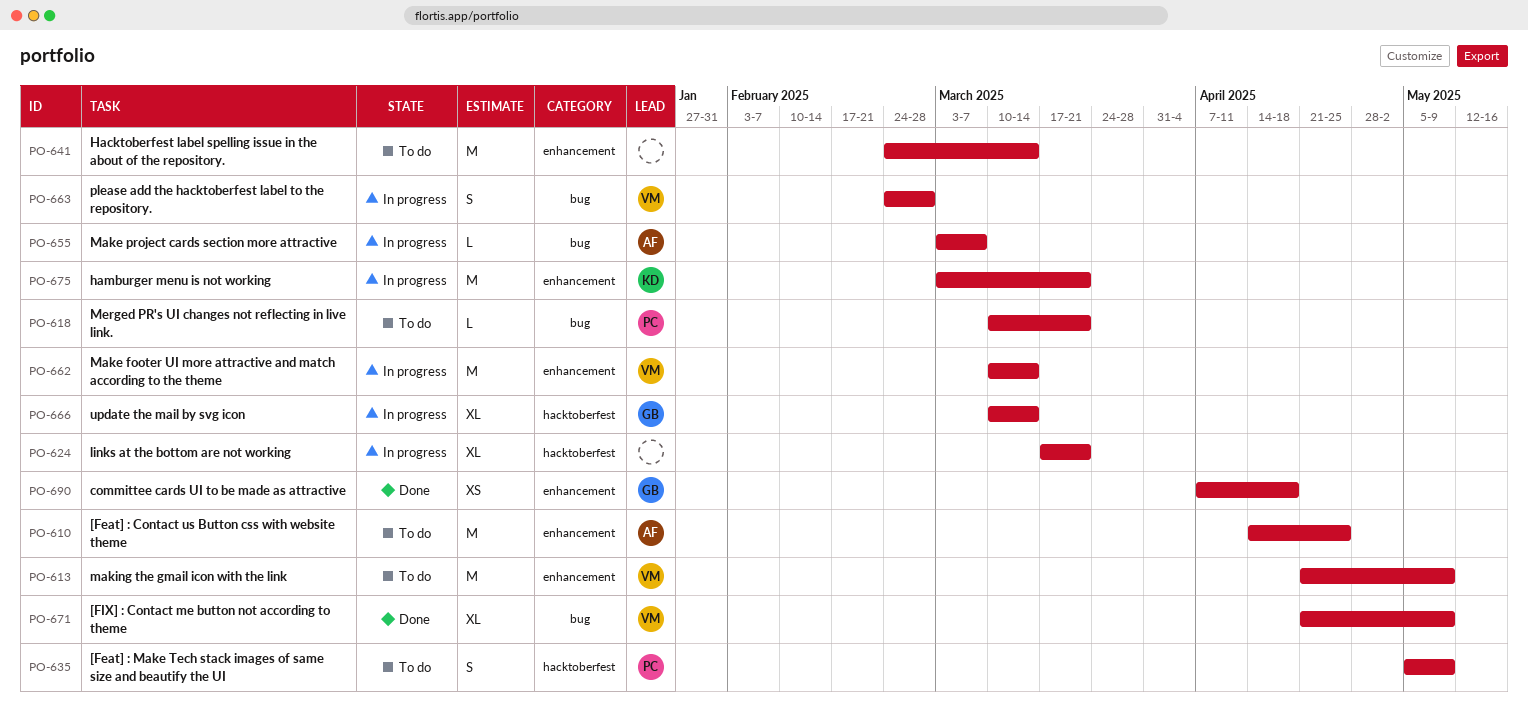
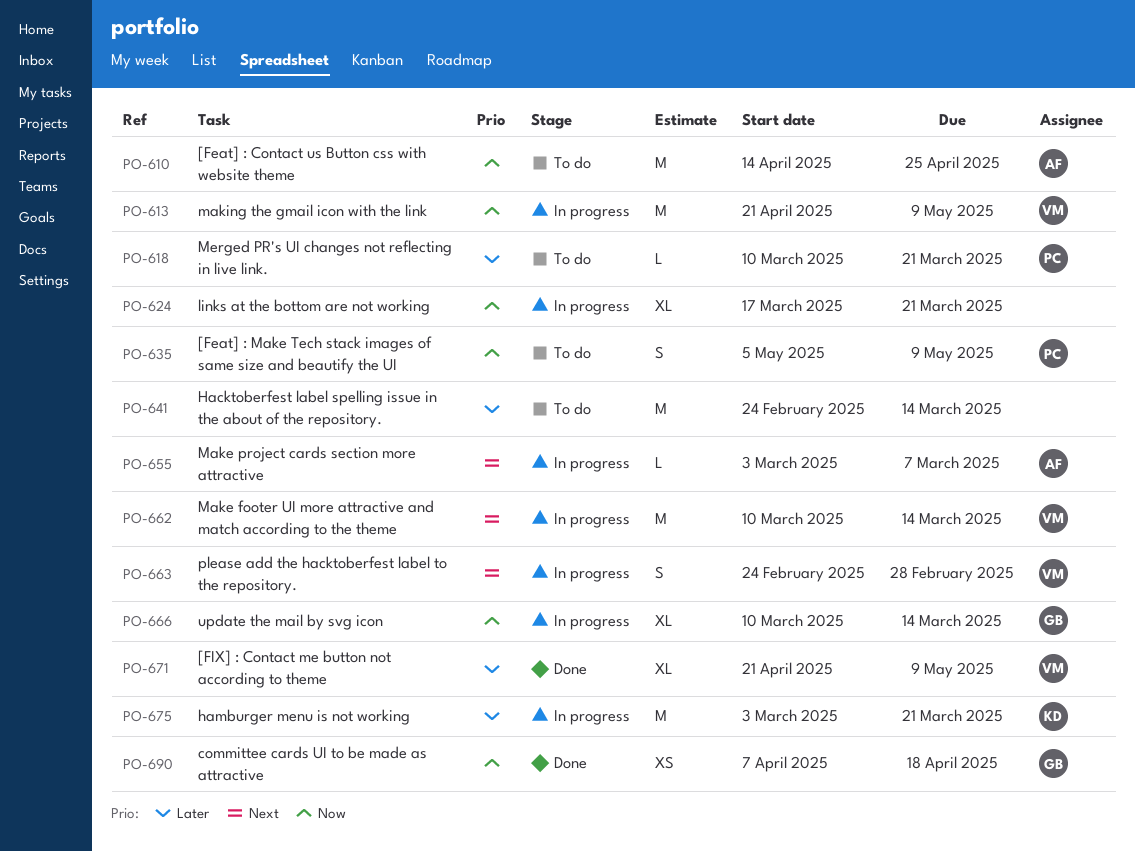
PO-613, status: To do -> In progress

